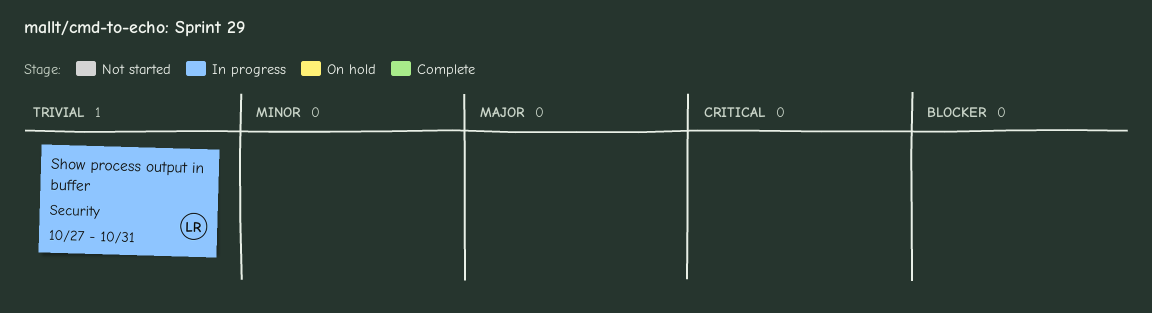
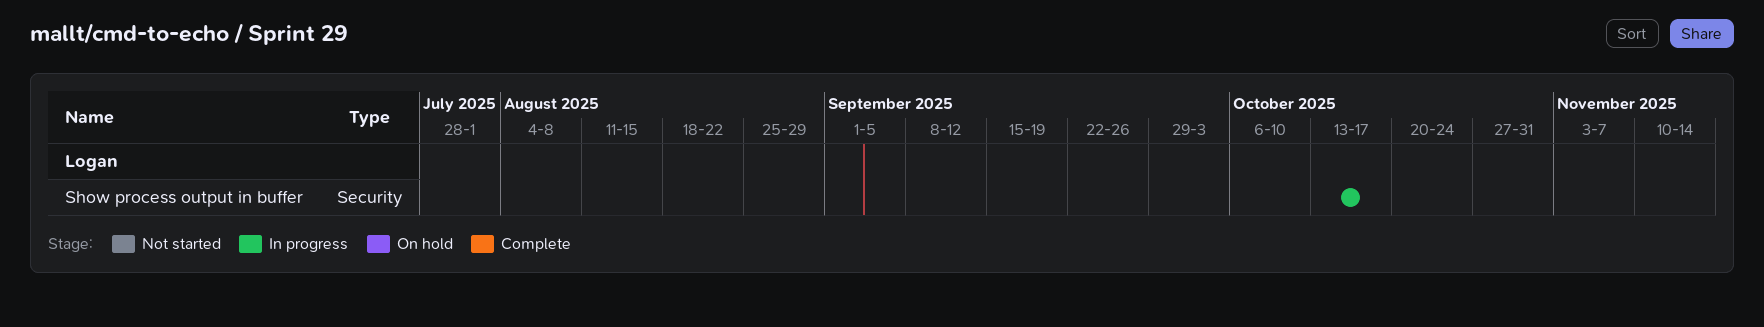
Show process output in buffer, start: Oct 27 -> Oct 13
Show process output in buffer, due: Oct 31 -> Oct 17

